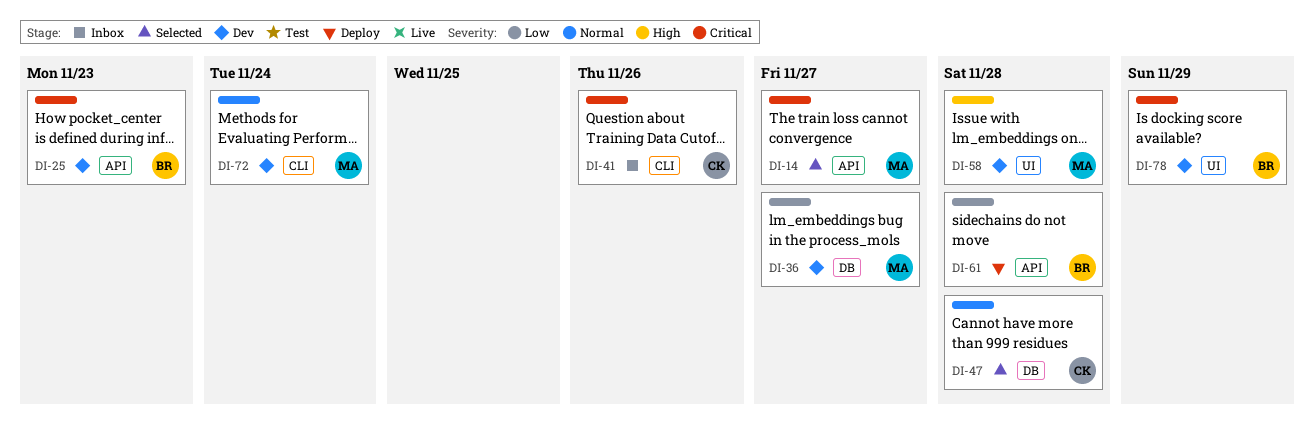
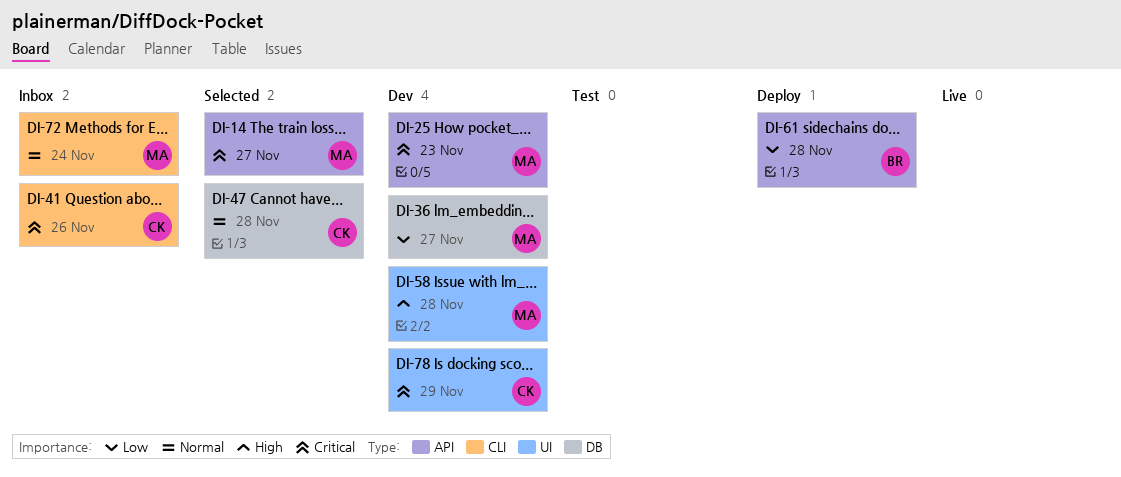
DI-25, owner: BR -> MA
DI-72, status: Dev -> Inbox
DI-78, owner: BR -> CK

